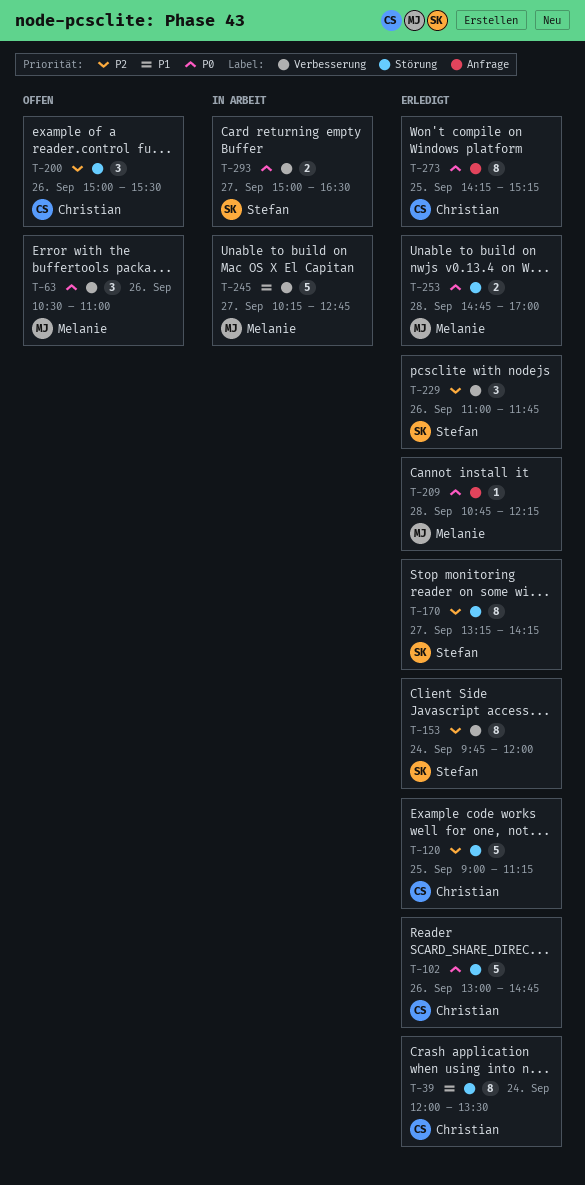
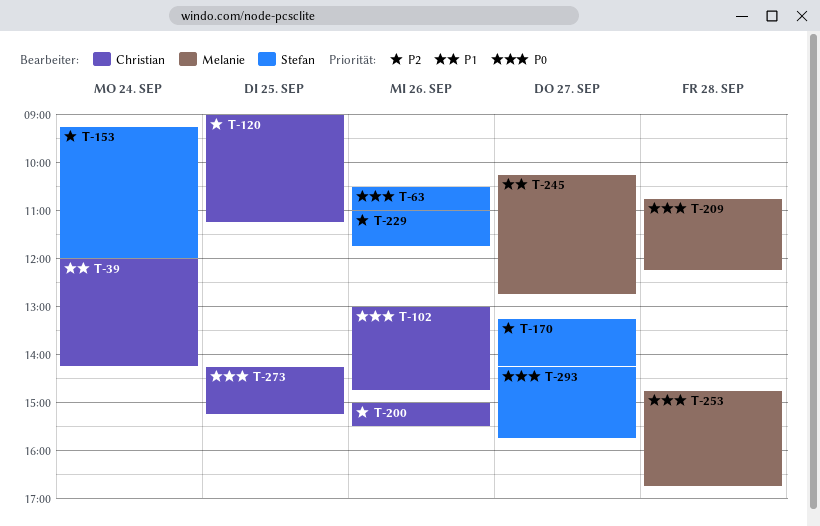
T-39, ends: 13:30 -> 14:15
T-63, owner: Melanie -> Stefan
T-153, begins: 09:45 -> 09:15
T-253, ends: 17:00 -> 16:45
T-293, begins: 15:00 -> 14:15
T-293, ends: 16:30 -> 15:45

